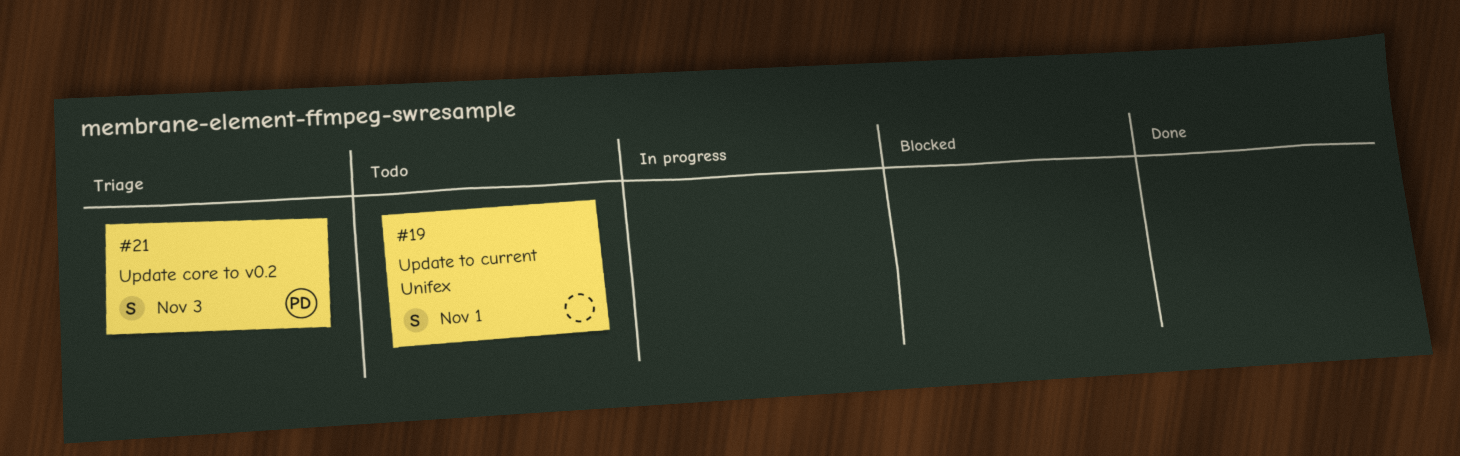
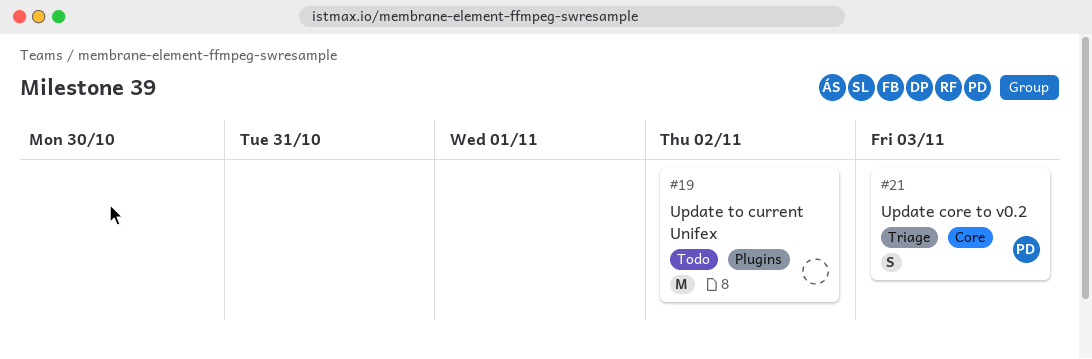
#19, estimate: S -> M
#19, due: Nov 1 -> Nov 2

